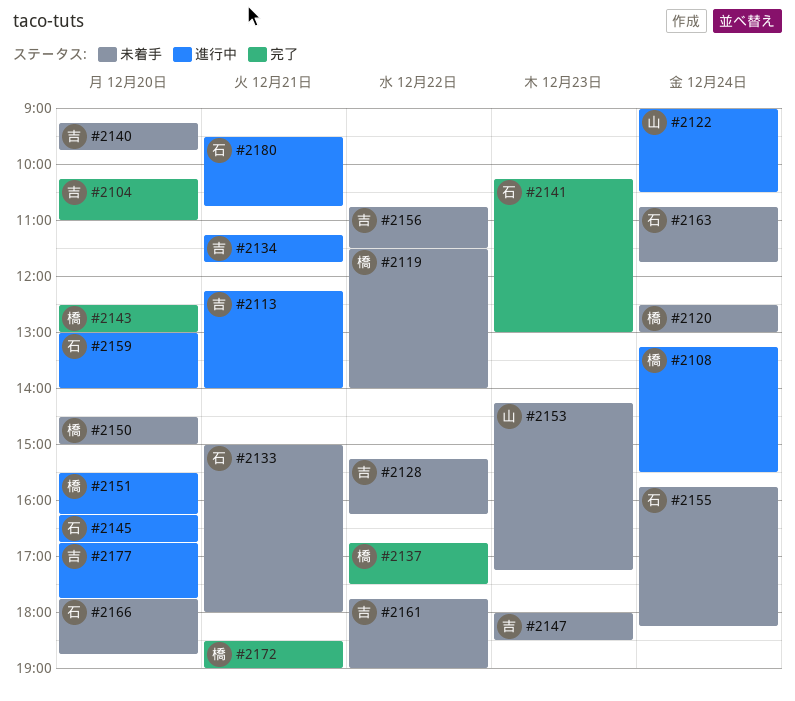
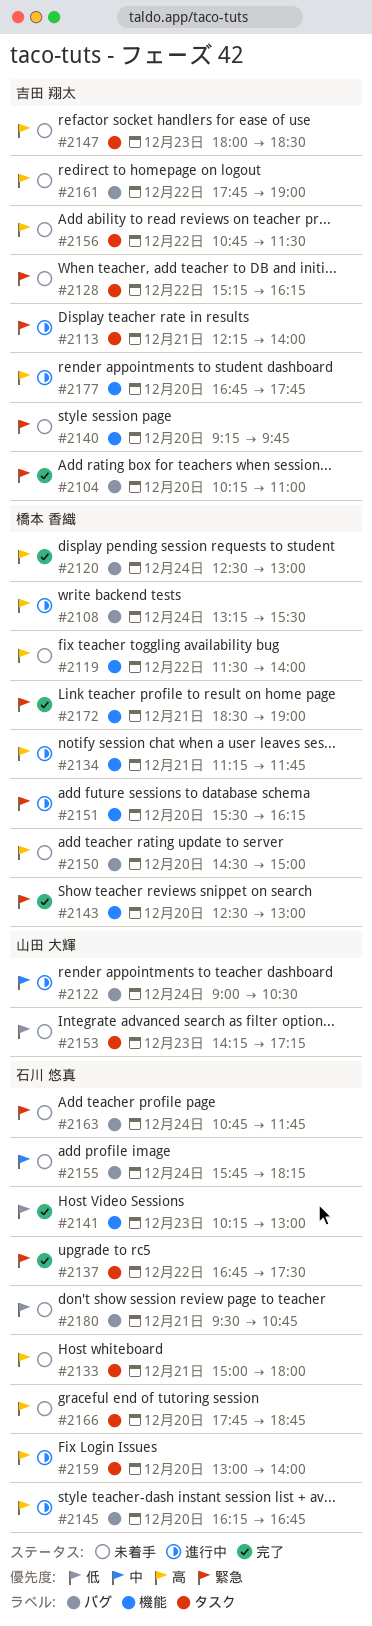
#2120, status: 未着手 -> 完了
#2134, owner: 吉田 翔太 -> 橋本 香織
#2137, owner: 橋本 香織 -> 石川 悠真
#2180, status: 進行中 -> 未着手

